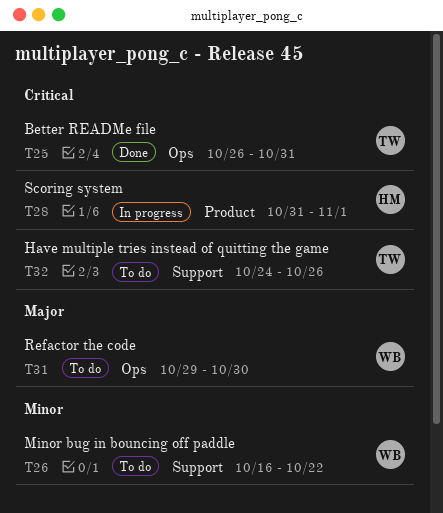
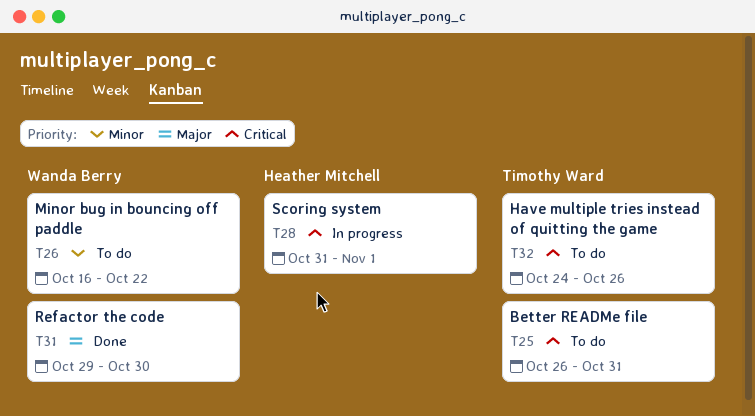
T25, status: Done -> To do
T31, status: To do -> Done

